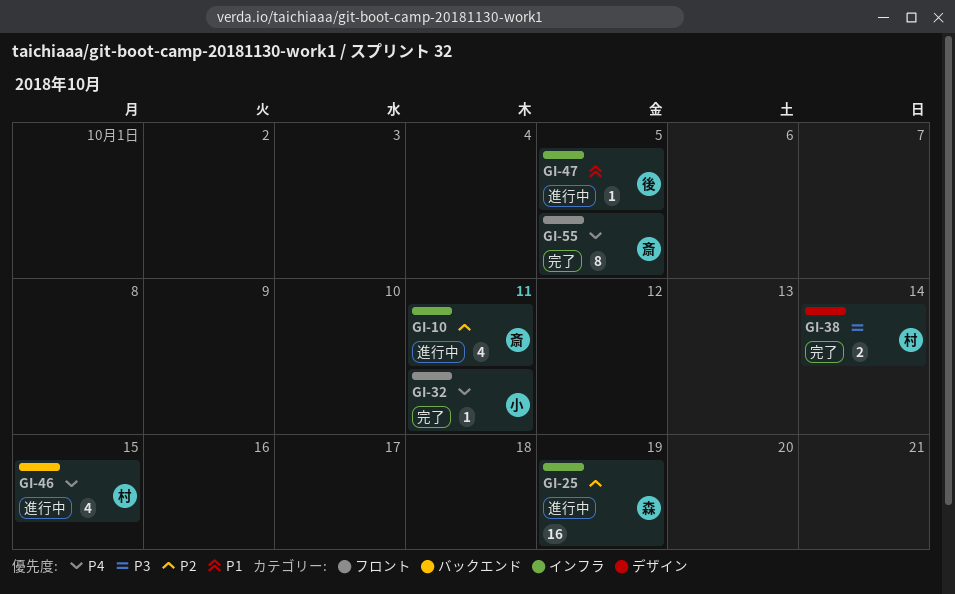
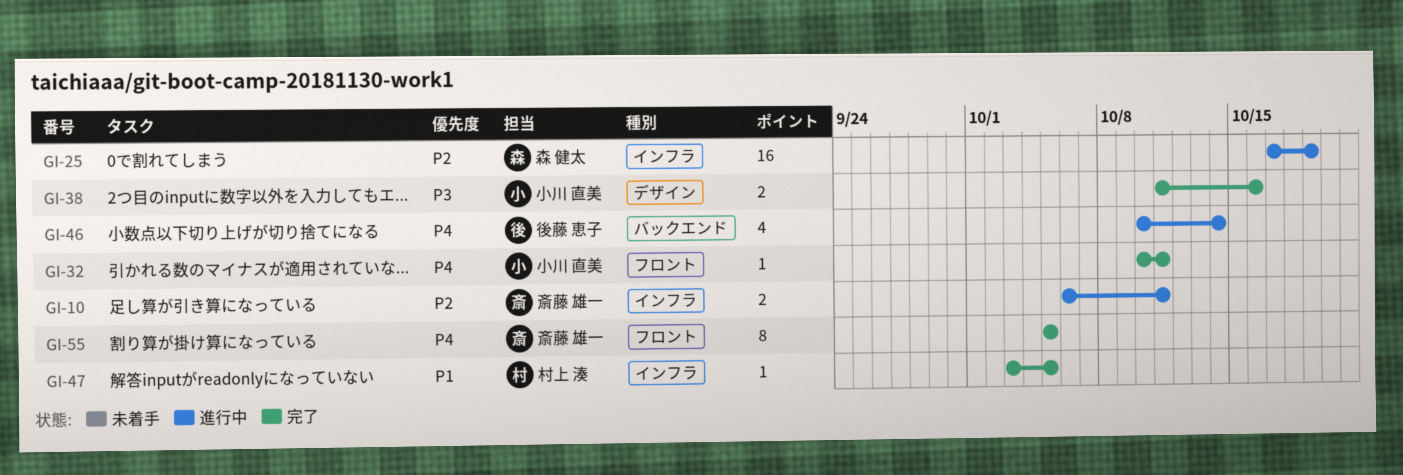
GI-10, estimate: 4 -> 2
GI-38, owner: 村上 湊 -> 小川 直美
GI-38, due: Oct 14 -> Oct 16
GI-46, owner: 村上 湊 -> 後藤 恵子
GI-46, due: Oct 15 -> Oct 14
GI-47, status: 進行中 -> 完了
GI-47, owner: 後藤 恵子 -> 村上 湊

